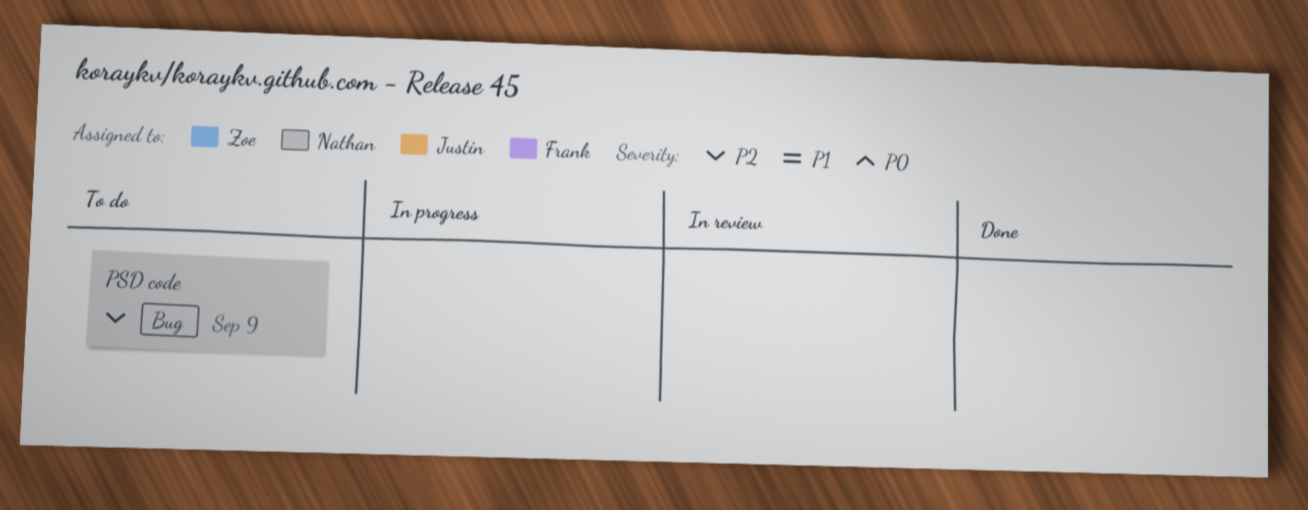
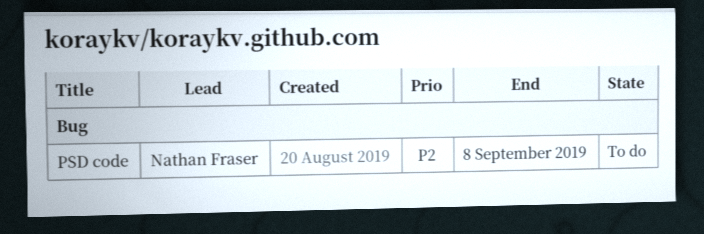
PSD code, due: Sep 9 -> Sep 8

